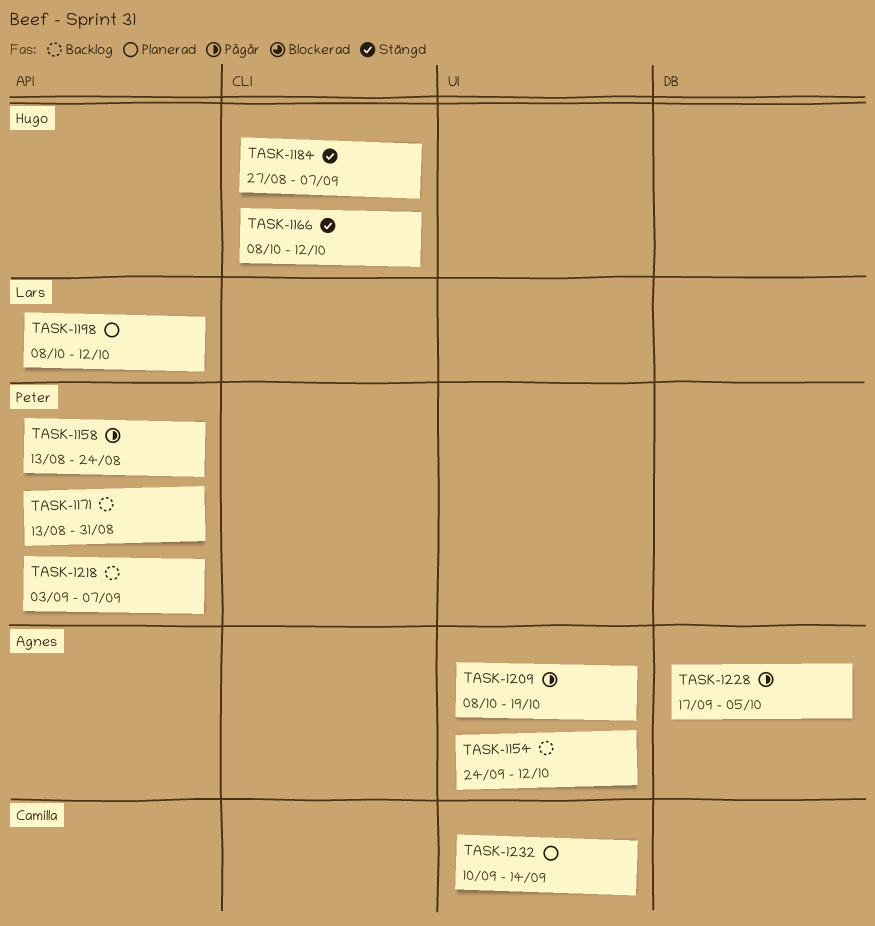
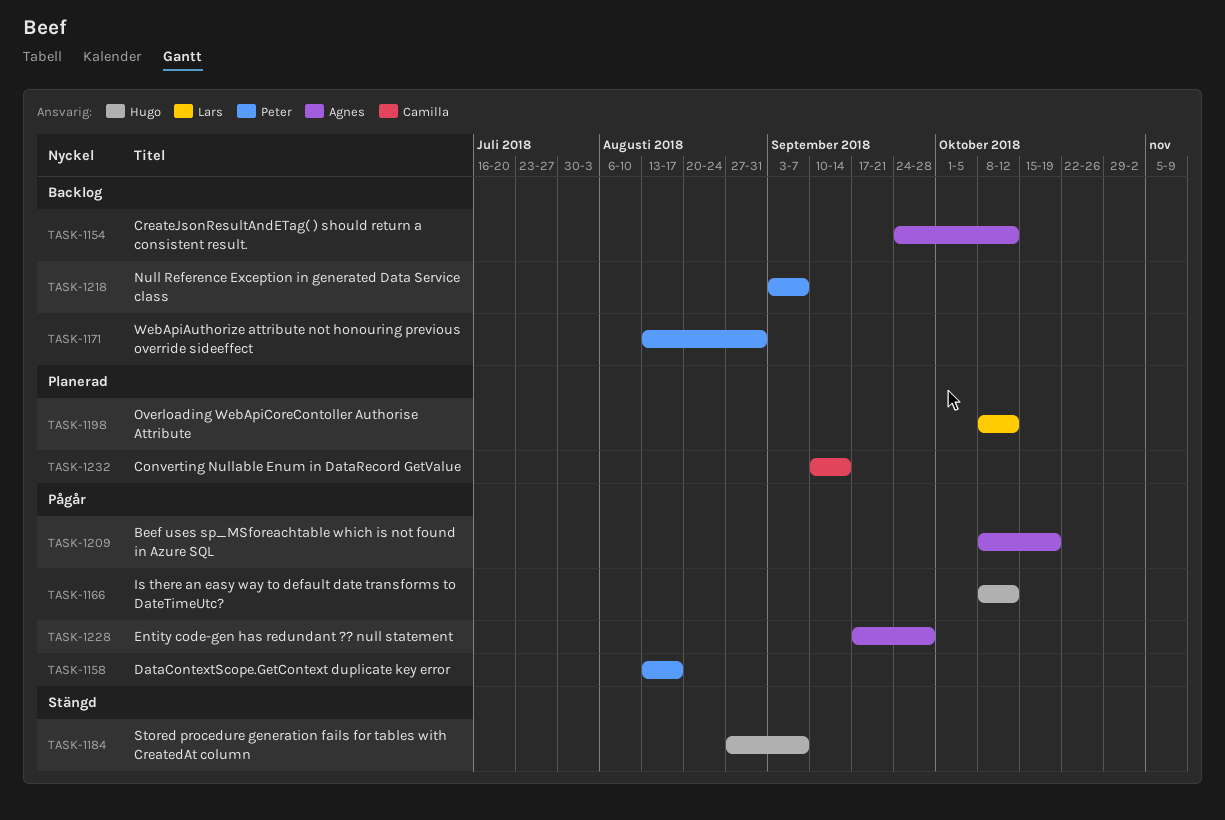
TASK-1158, due: Aug 24 -> Aug 17
TASK-1166, status: Stängd -> Pågår
TASK-1228, due: Oct 5 -> Sep 28

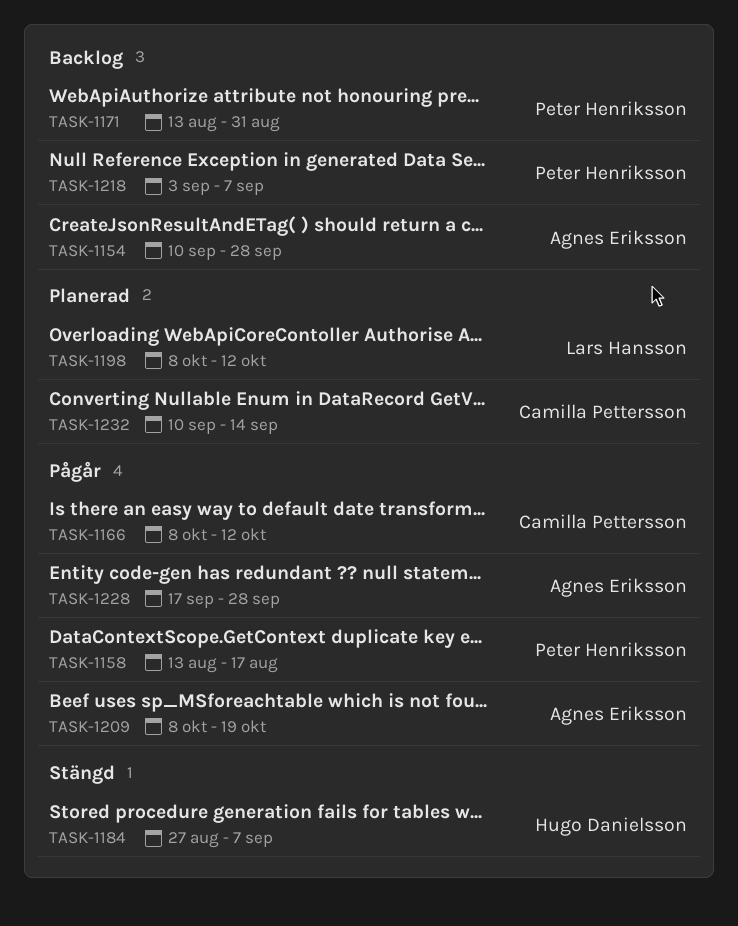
TASK-1154, start: Sep 24 -> Sep 10
TASK-1154, due: Oct 12 -> Sep 28
TASK-1166, owner: Hugo Danielsson -> Camilla Pettersson

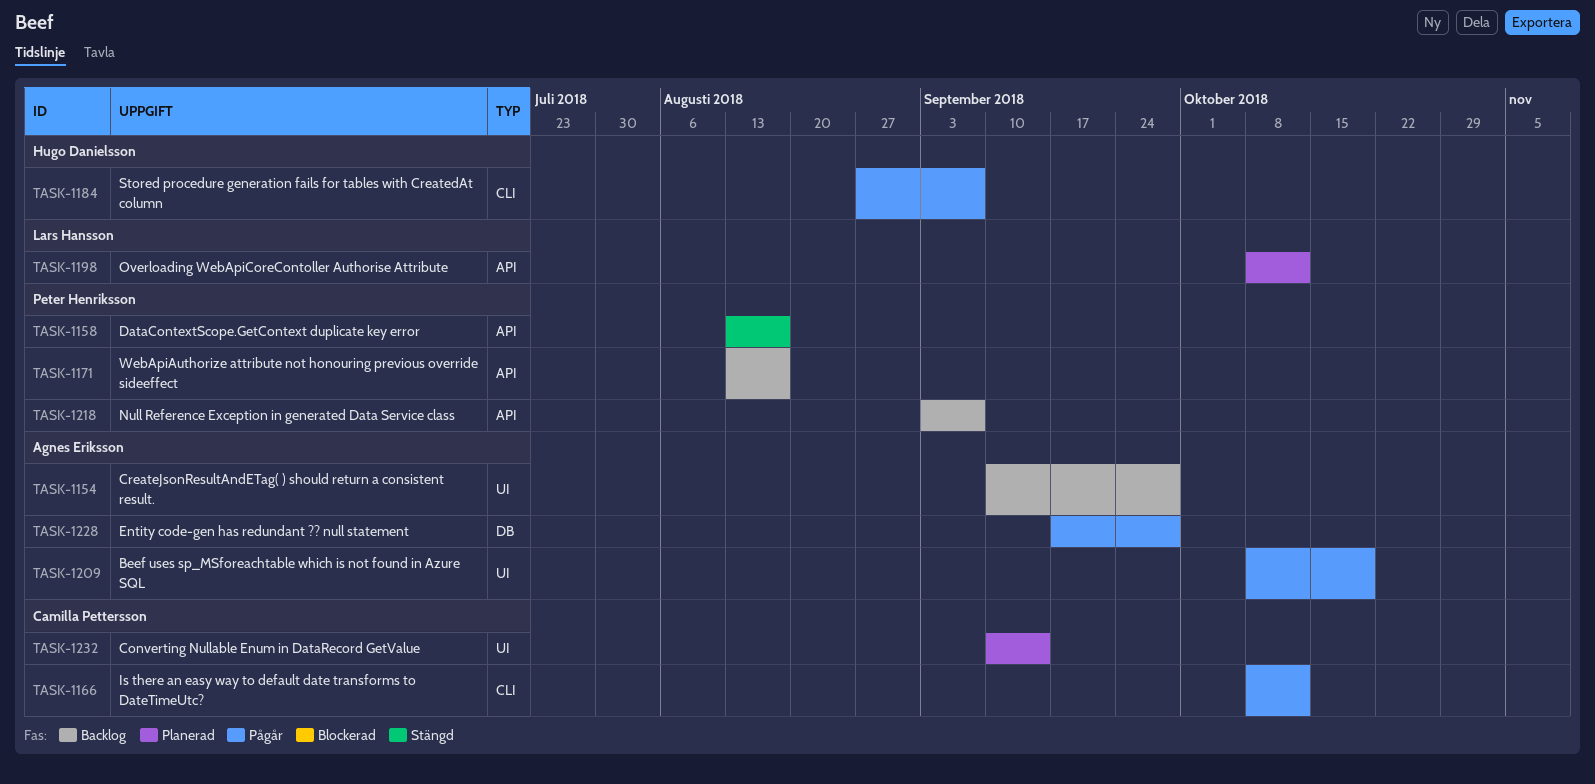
TASK-1158, status: Pågår -> Stängd
TASK-1171, due: Aug 31 -> Aug 17
TASK-1184, status: Stängd -> Pågår

